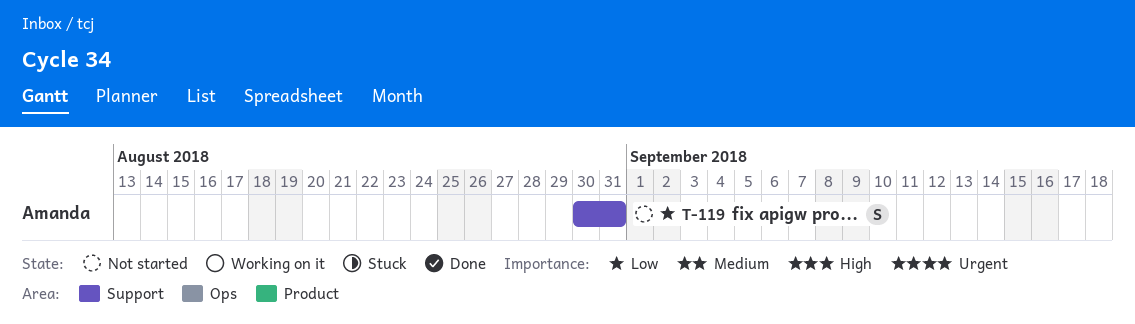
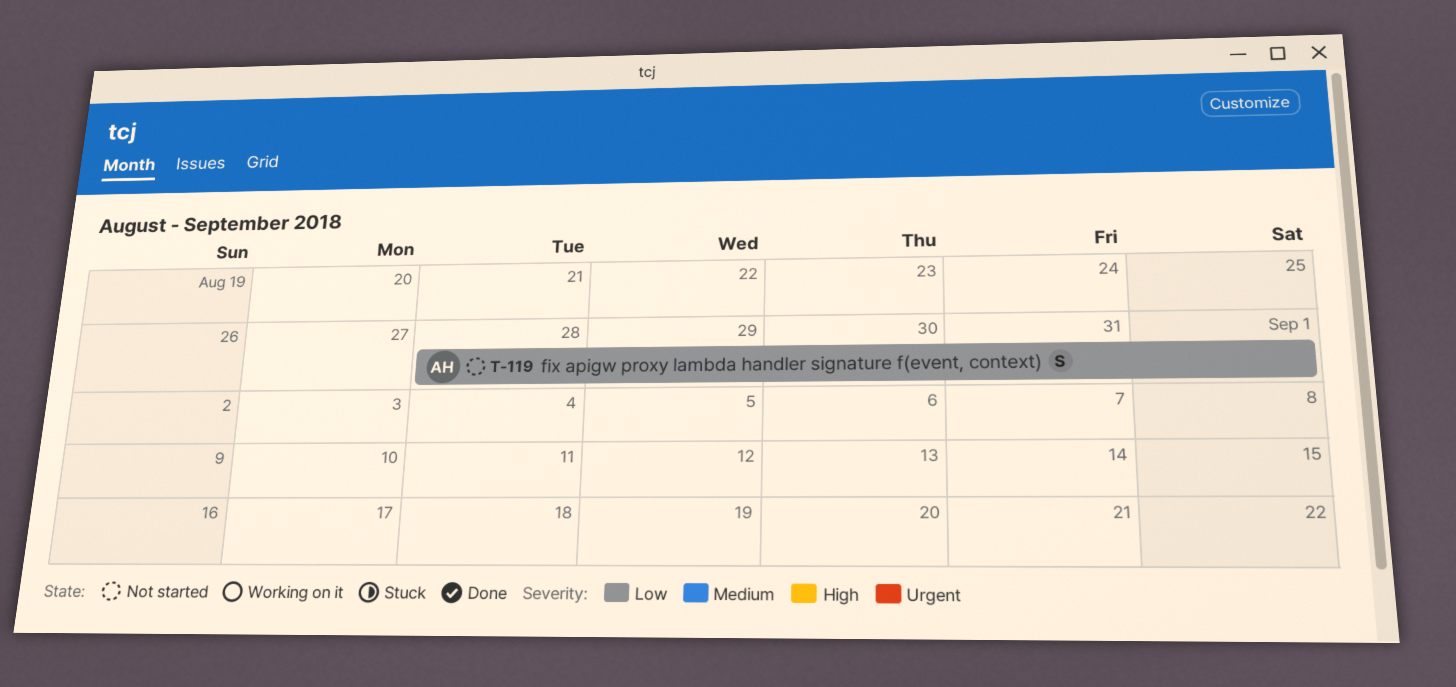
T-119, start: Aug 30 -> Aug 28
T-119, due: Aug 31 -> Sep 1

